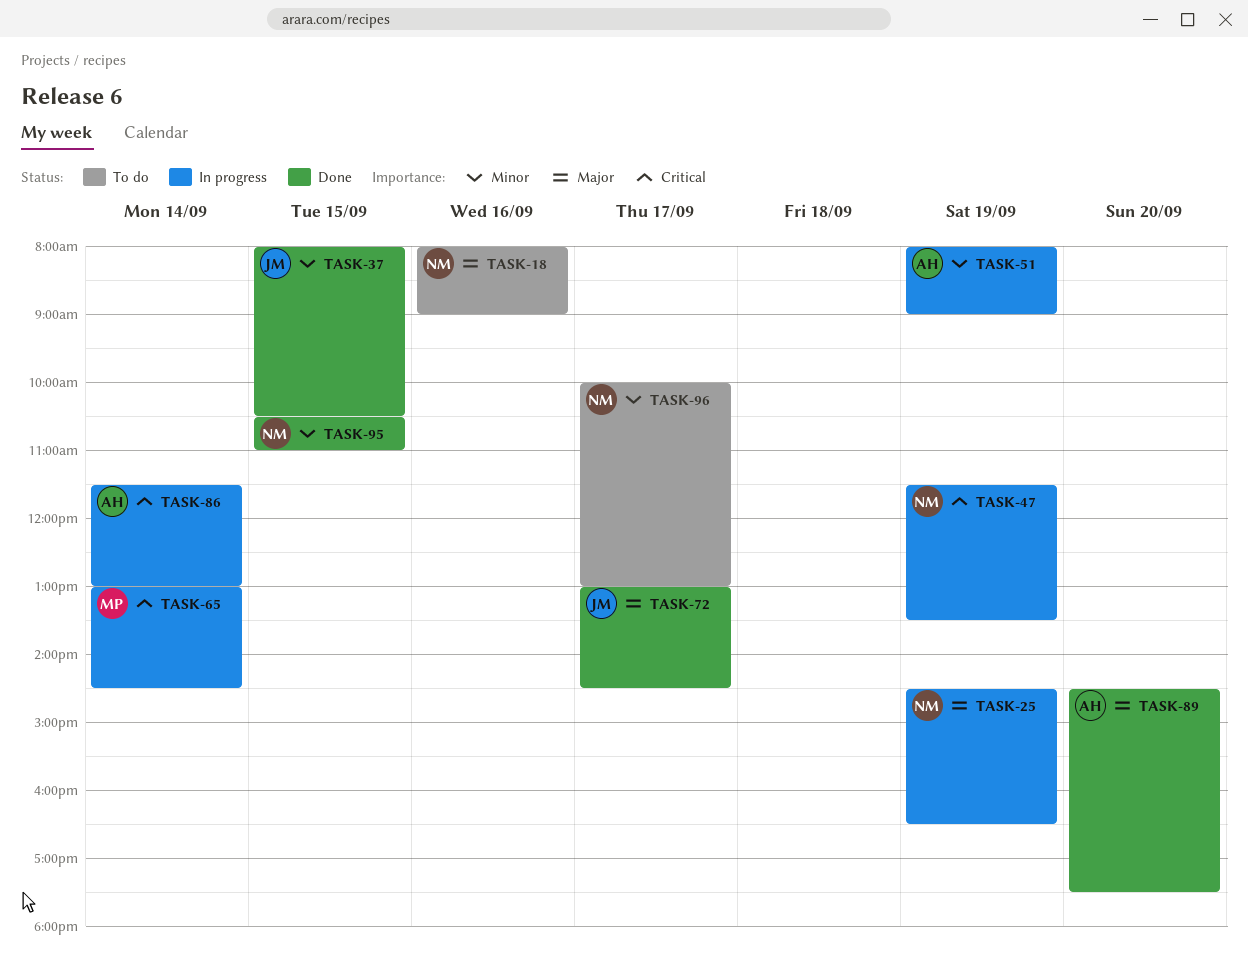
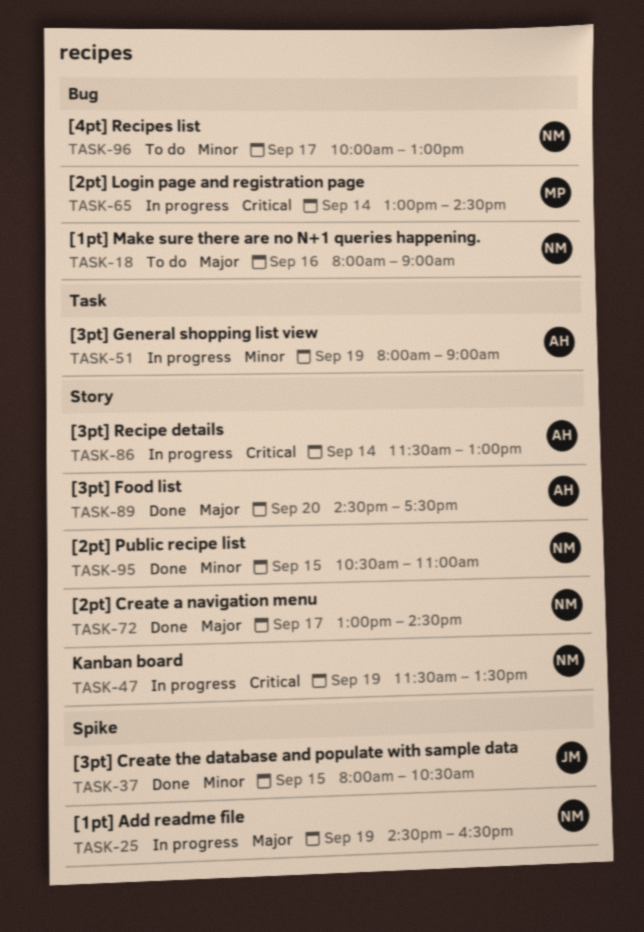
TASK-72, owner: JM -> NM

